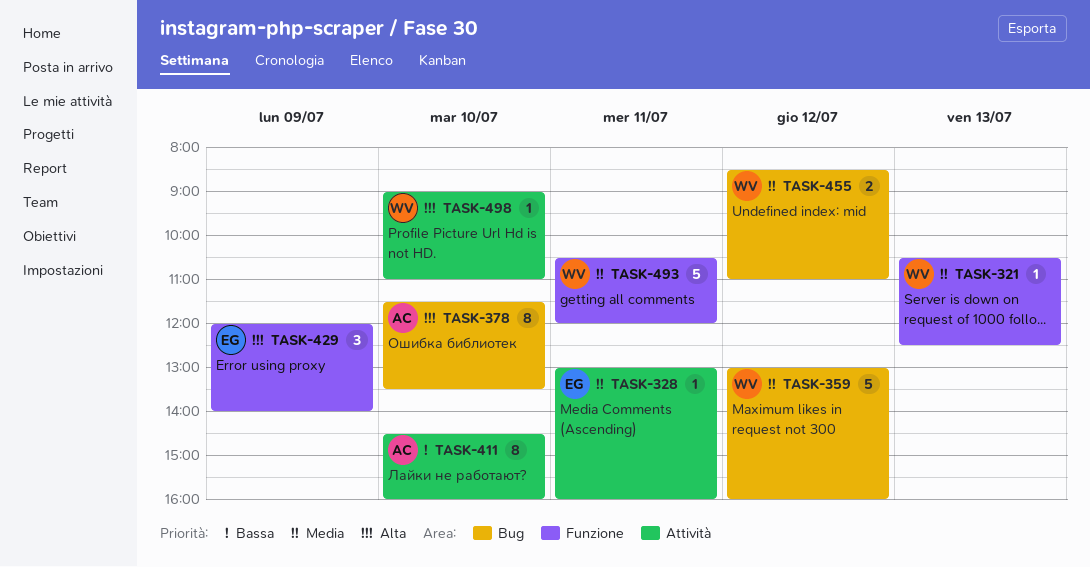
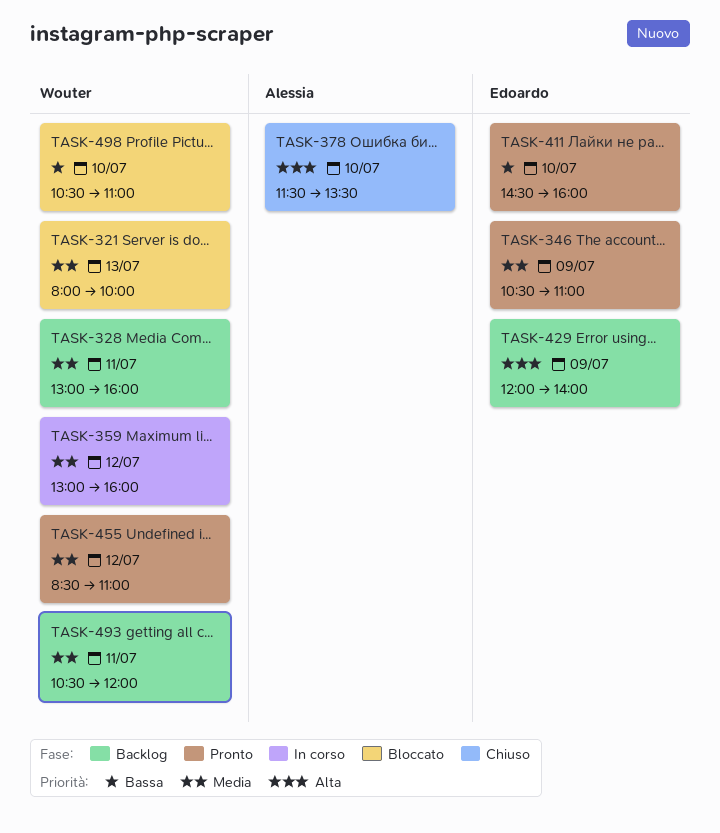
TASK-321, begins: 10:30 -> 08:00
TASK-321, ends: 12:30 -> 10:00
TASK-328, owner: Edoardo -> Wouter
TASK-346: none -> present
TASK-411, owner: Alessia -> Edoardo
TASK-498, priority: Alta -> Bassa
TASK-498, begins: 09:00 -> 10:30

